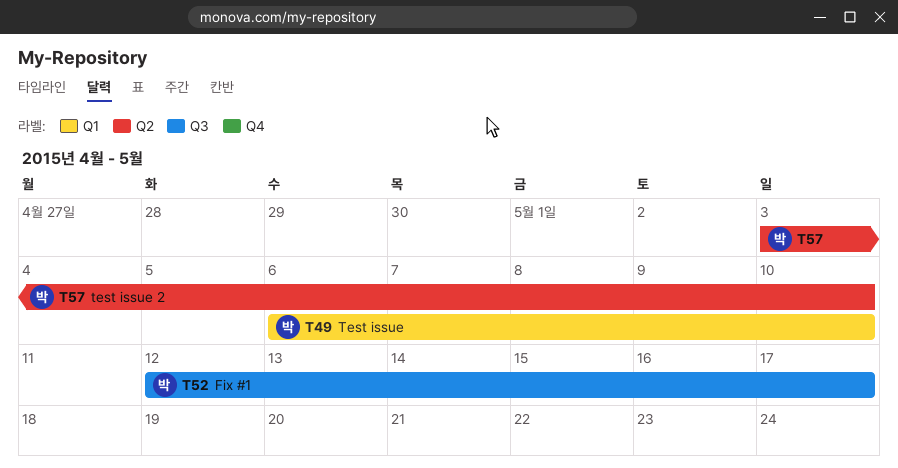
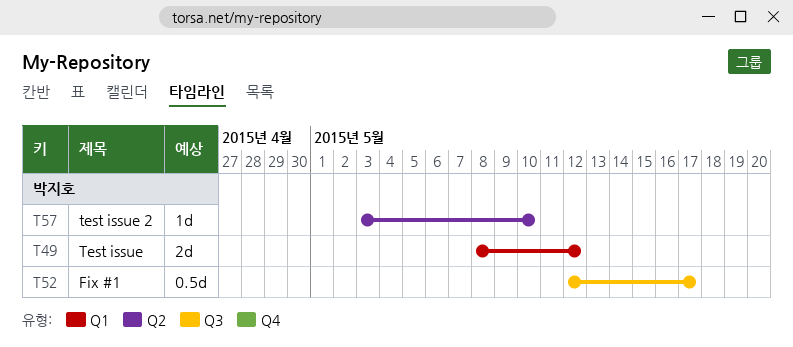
T49, start: May 6 -> May 8
T49, due: May 10 -> May 12

